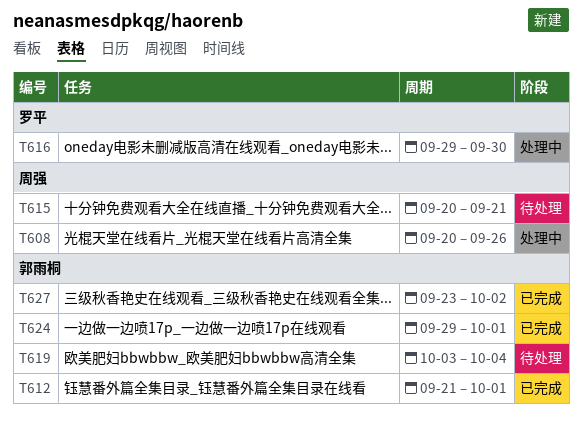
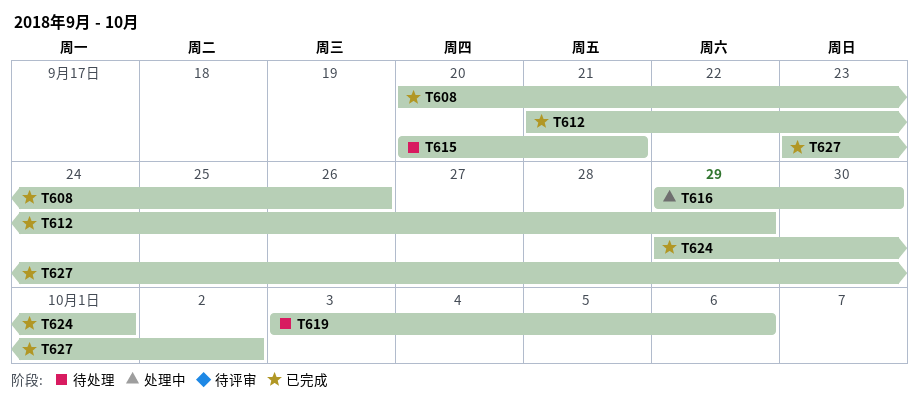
T608, status: 处理中 -> 已完成
T612, due: Oct 1 -> Sep 29
T619, due: Oct 4 -> Oct 6

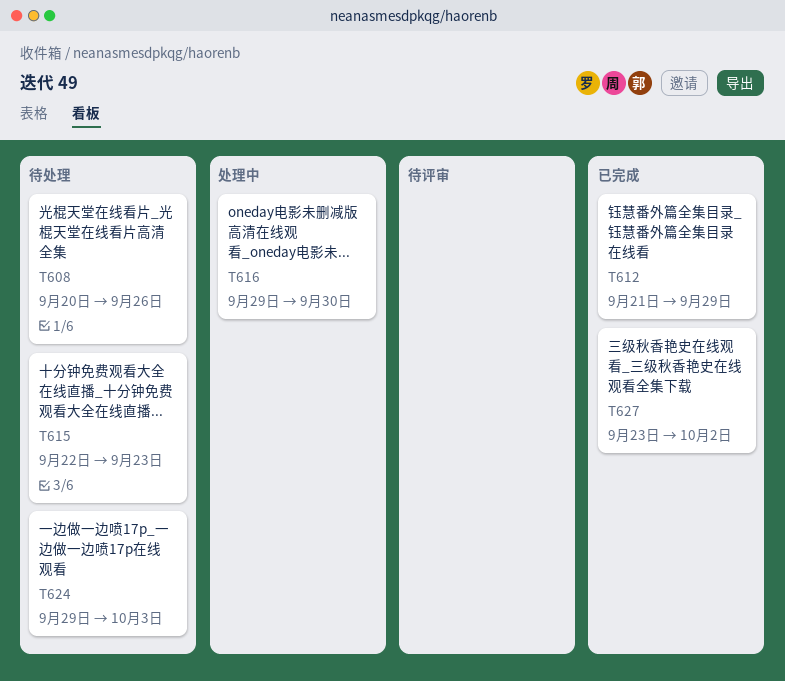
T608, status: 已完成 -> 待处理
T615, start: Sep 20 -> Sep 22
T615, due: Sep 21 -> Sep 23
T619: present -> none
T624, status: 已完成 -> 待处理
T624, due: Oct 1 -> Oct 3

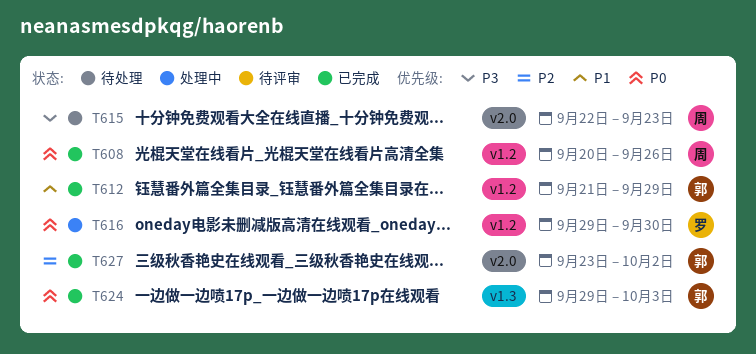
T608, status: 待处理 -> 已完成
T624, status: 待处理 -> 已完成

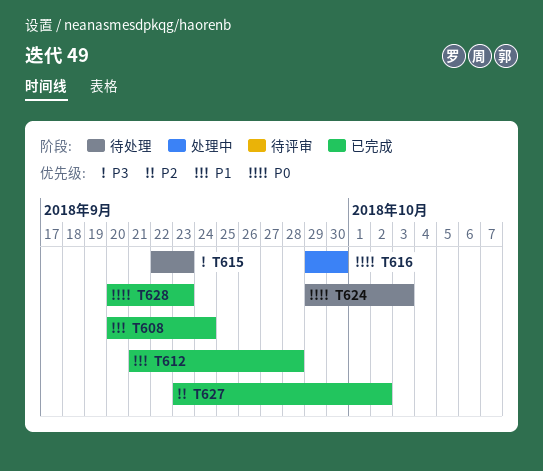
T608, priority: P0 -> P1
T608, due: Sep 26 -> Sep 24
T612, due: Sep 29 -> Sep 28
T624, status: 已完成 -> 待处理
T628: none -> present

